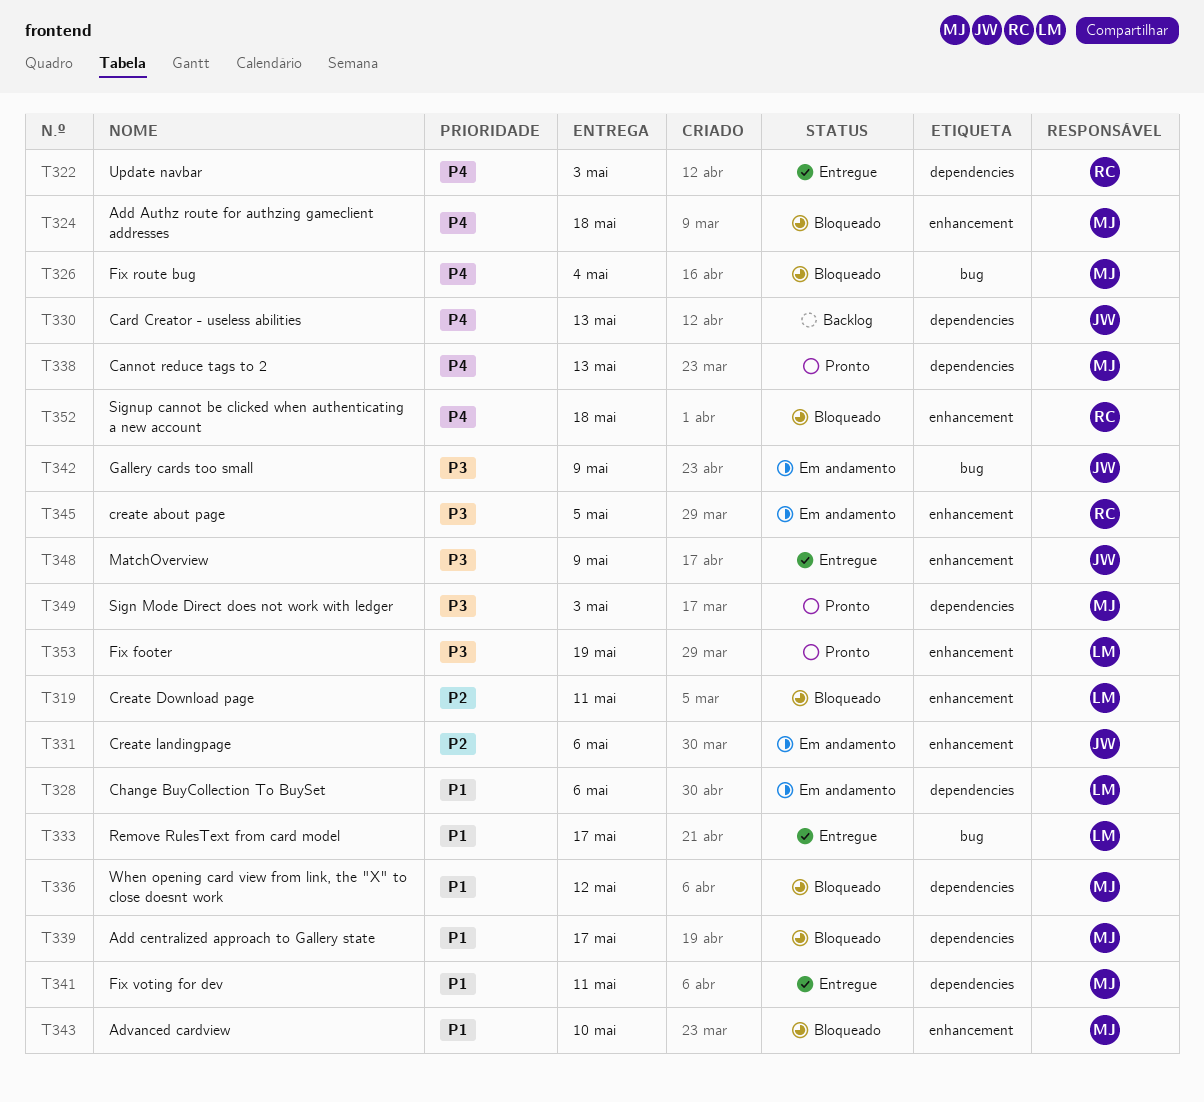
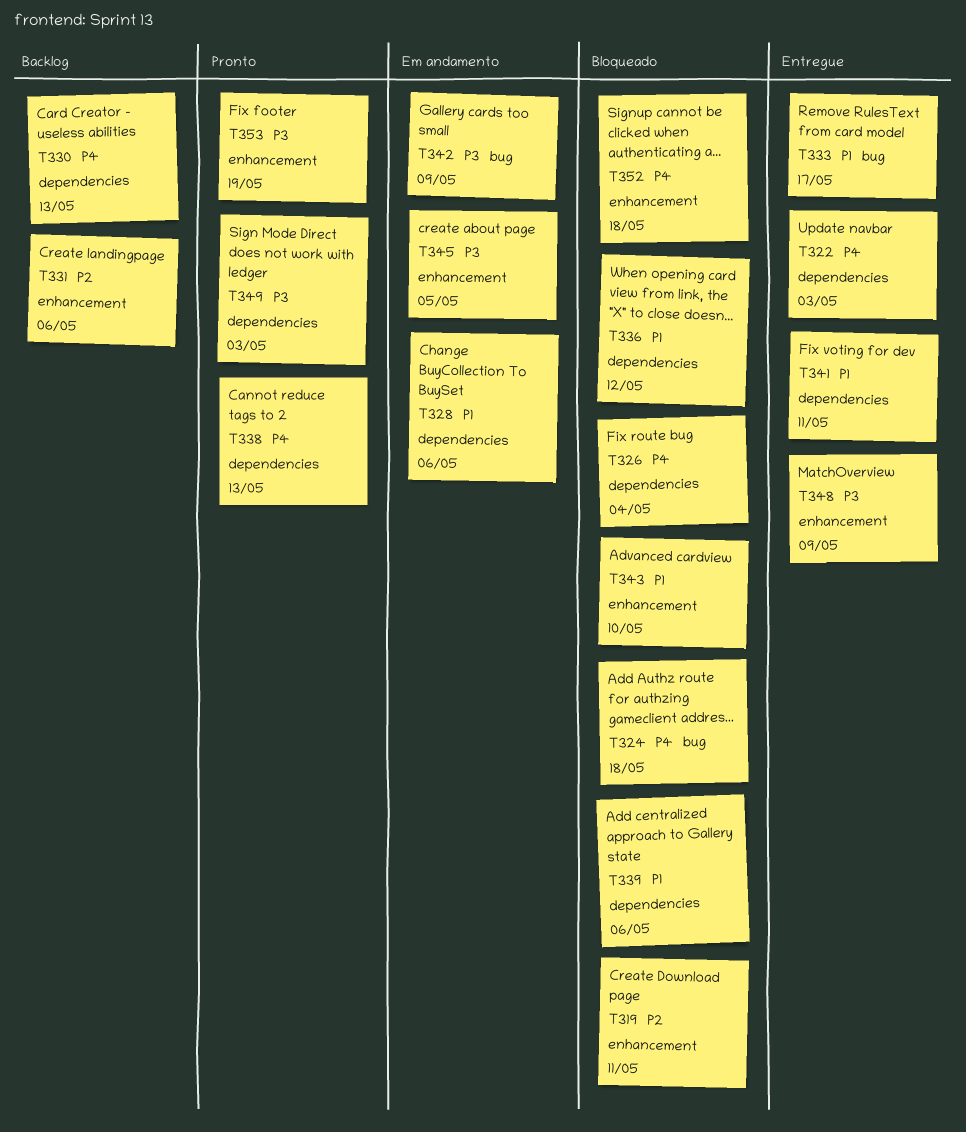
T324, label: enhancement -> bug
T326, label: bug -> dependencies
T331, status: Em andamento -> Backlog
T339, due: May 17 -> May 6

